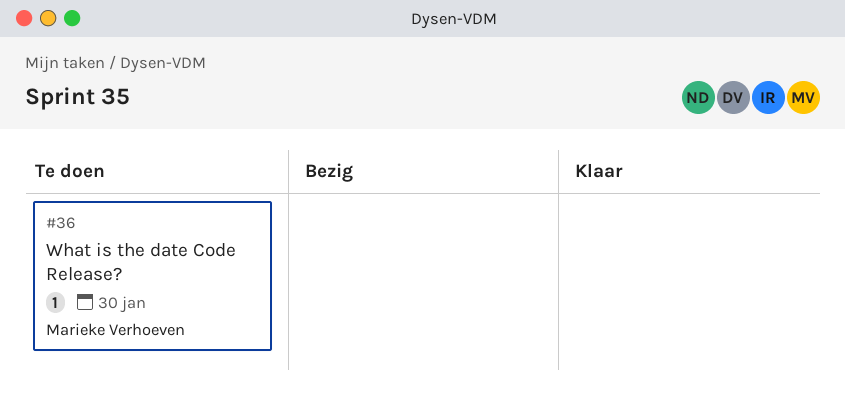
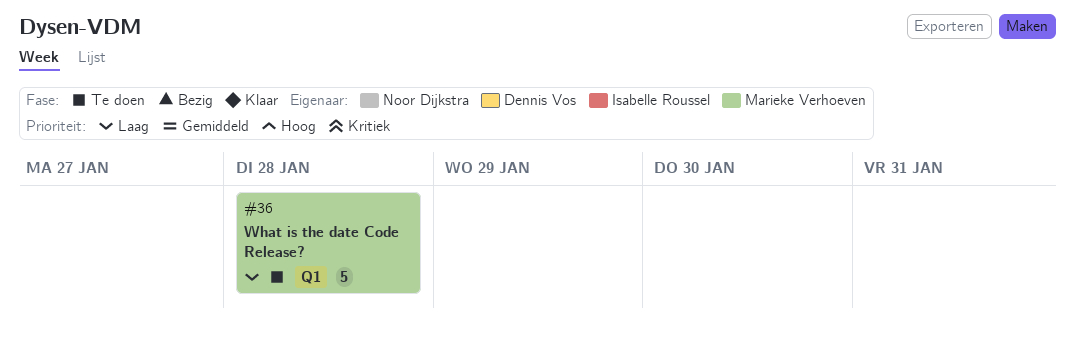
#36, estimate: 1 -> 5
#36, due: Jan 30 -> Jan 28

